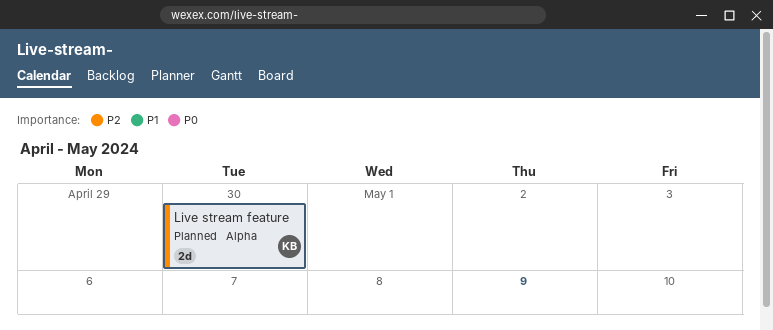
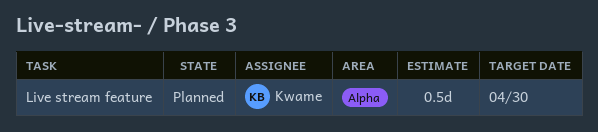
Live stream feature, estimate: 2d -> 0.5d

